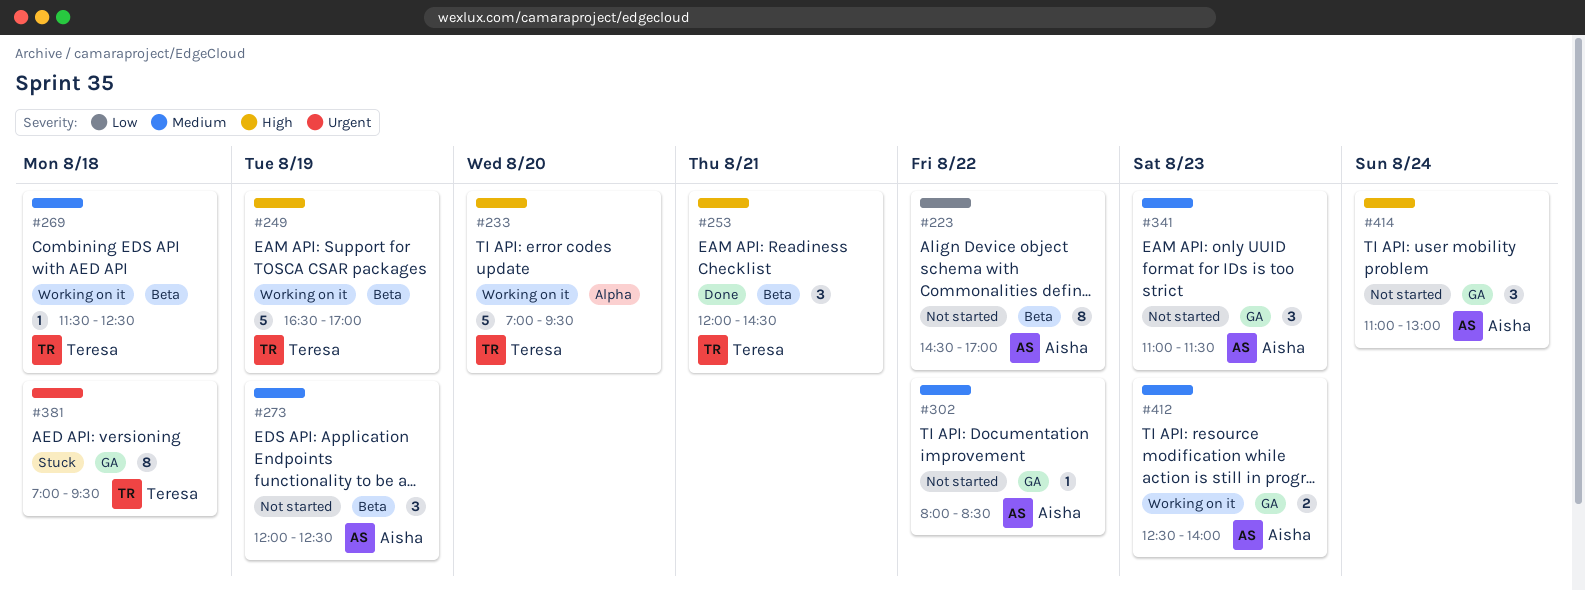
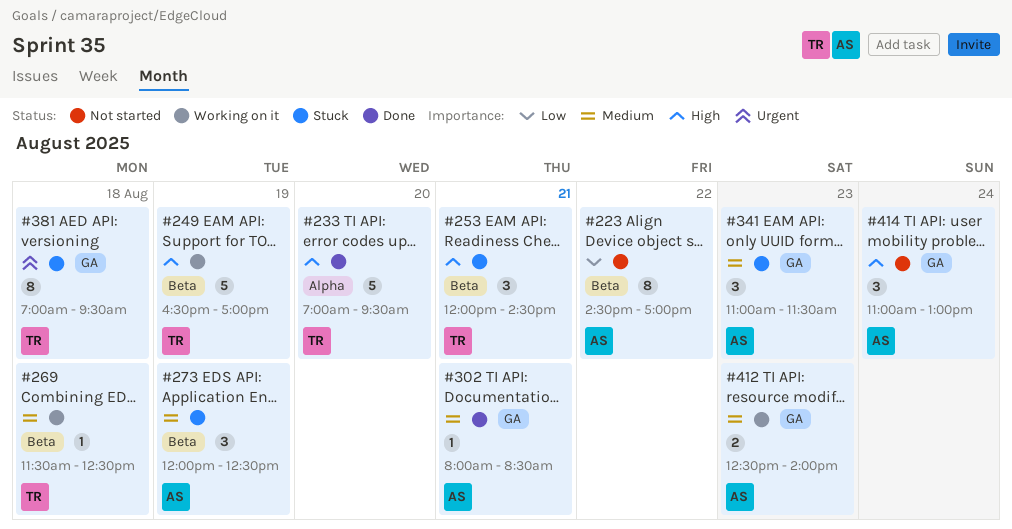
#233, status: Working on it -> Done
#253, status: Done -> Stuck
#273, status: Not started -> Stuck
#302, status: Not started -> Done
#302, day: Aug 22 -> Aug 21
#341, status: Not started -> Stuck

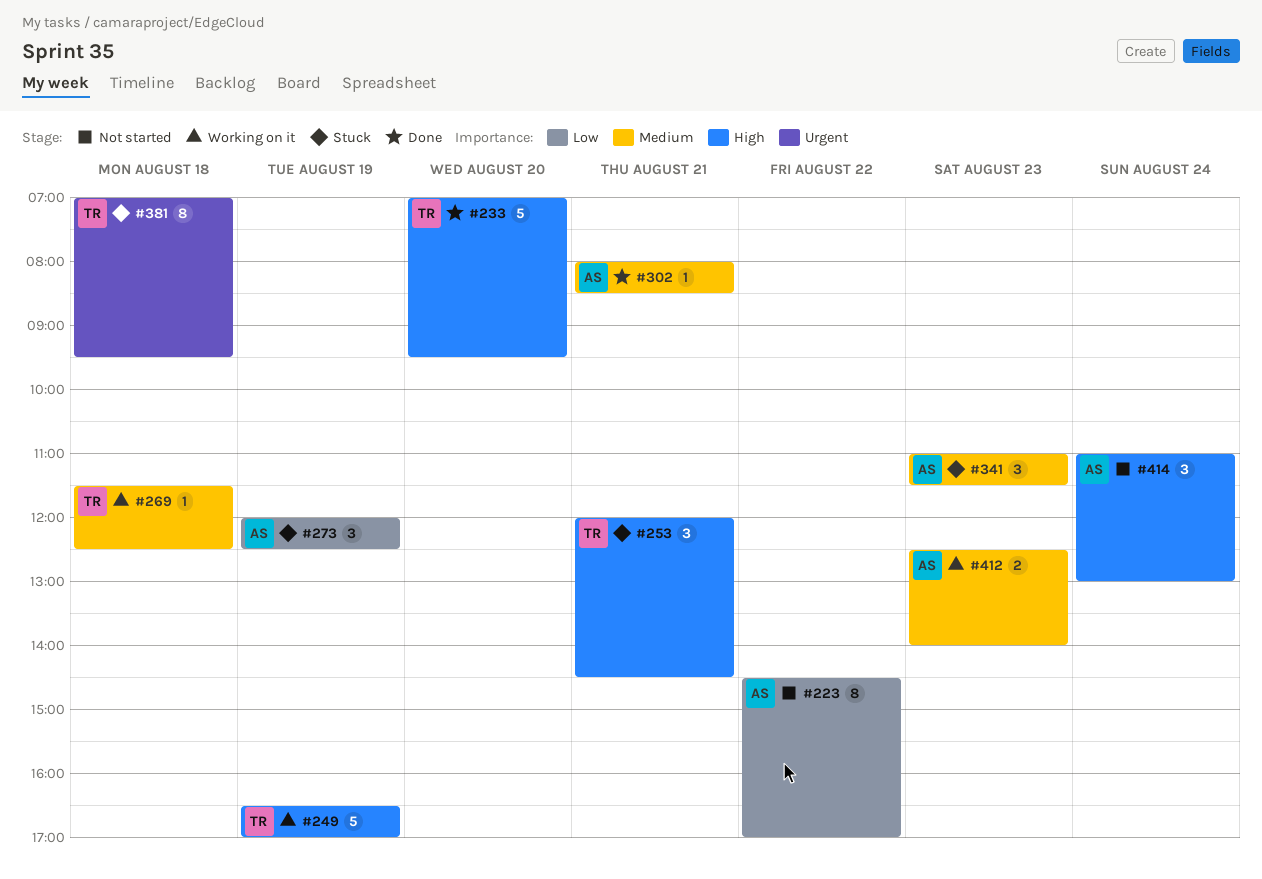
#273, priority: Medium -> Low

